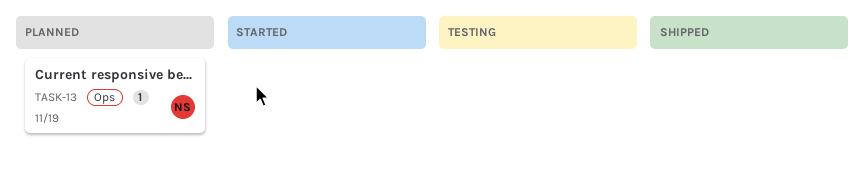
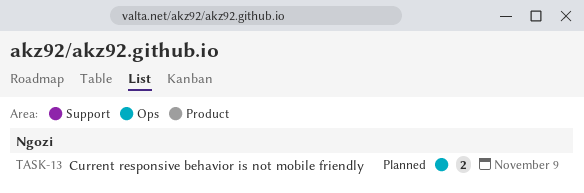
TASK-13, estimate: 1 -> 2
TASK-13, due: Nov 19 -> Nov 9

